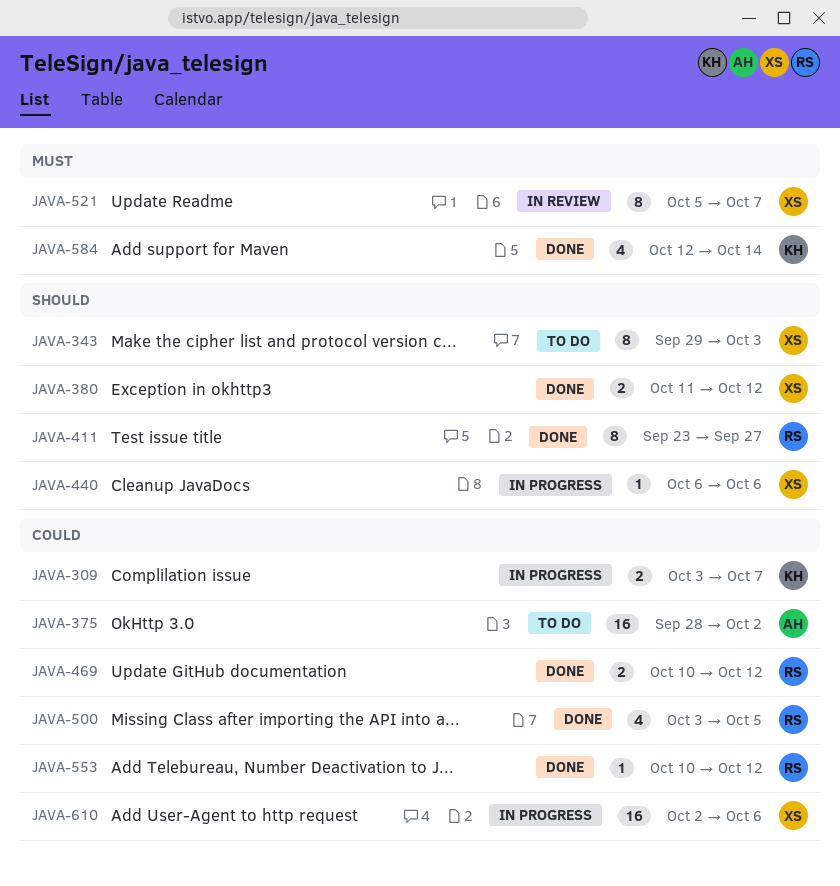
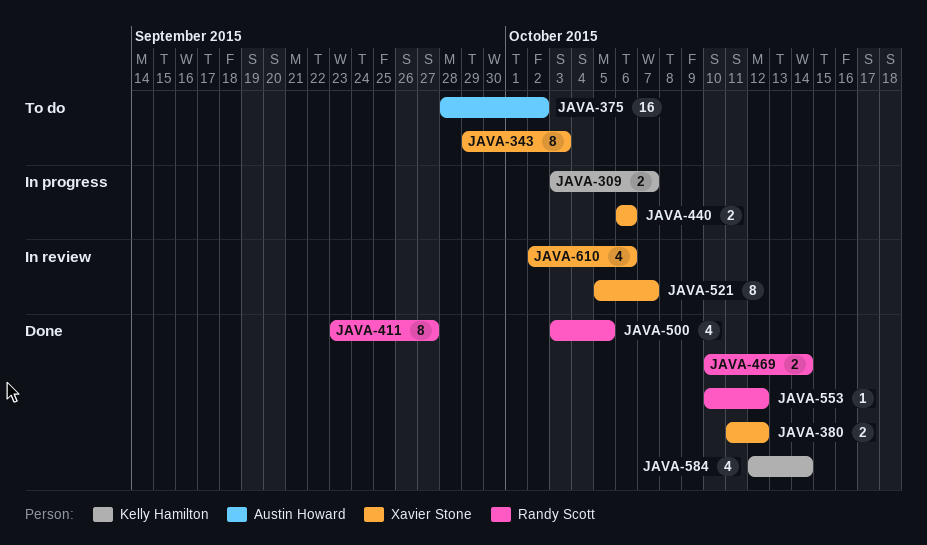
JAVA-440, estimate: 1 -> 2
JAVA-469, due: Oct 12 -> Oct 14
JAVA-610, status: In progress -> In review
JAVA-610, estimate: 16 -> 4

